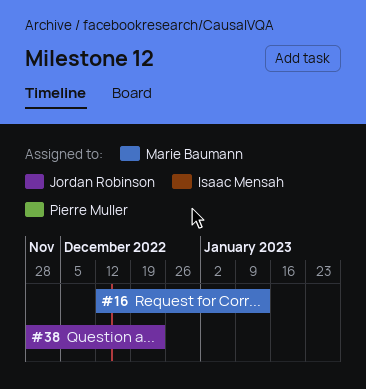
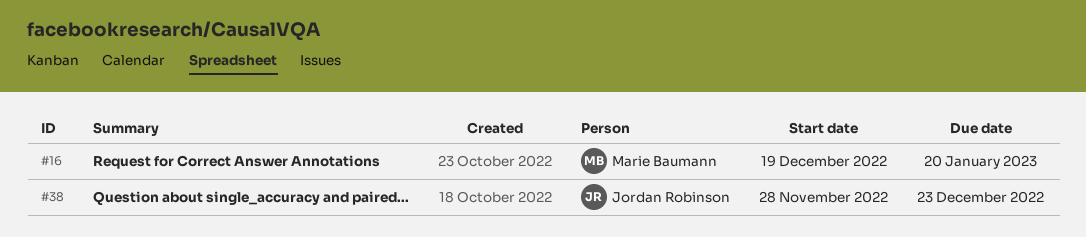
#16, start: Dec 12 -> Dec 19
#16, due: Jan 13 -> Jan 20

